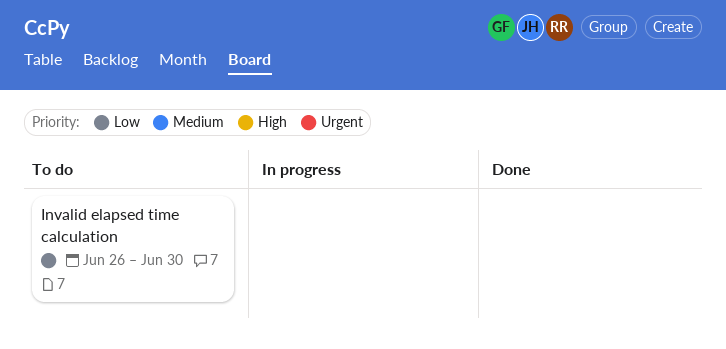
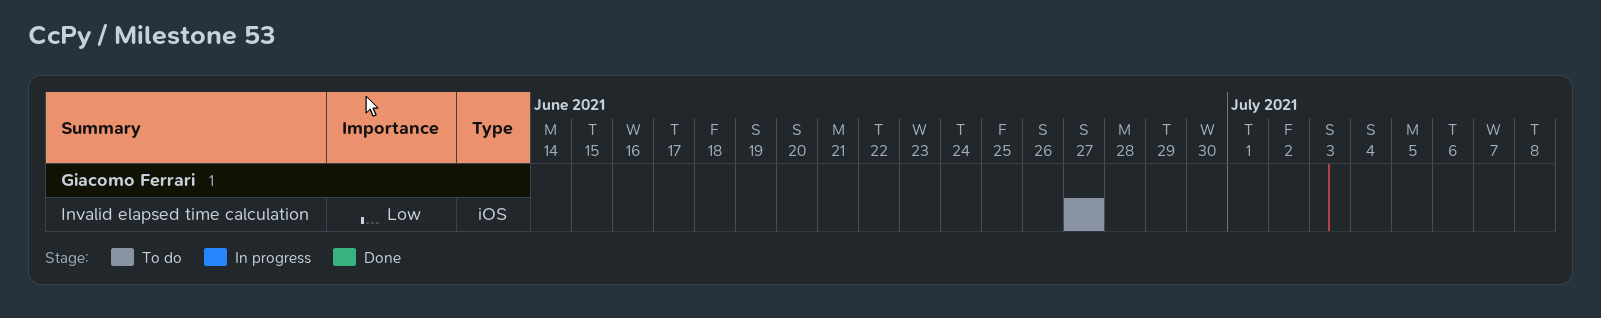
Invalid elapsed time calculation, start: Jun 26 -> Jun 27
Invalid elapsed time calculation, due: Jun 30 -> Jun 27

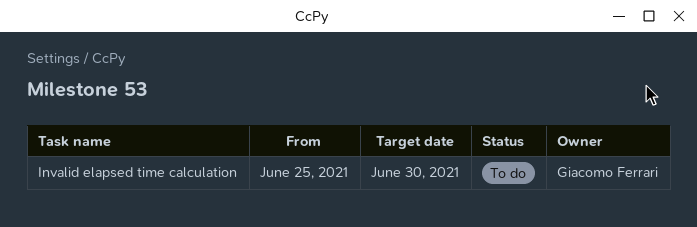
Invalid elapsed time calculation, start: Jun 27 -> Jun 25
Invalid elapsed time calculation, due: Jun 27 -> Jun 30

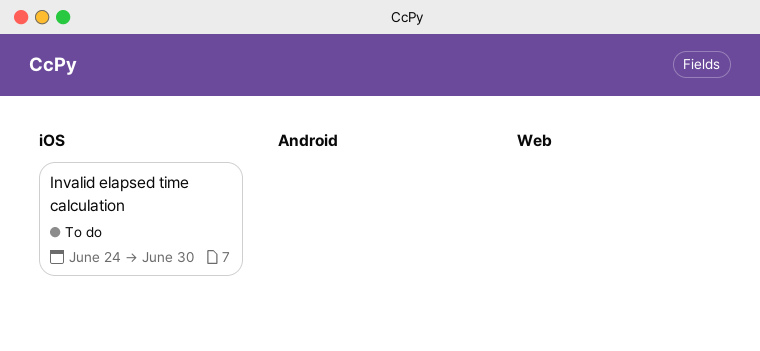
Invalid elapsed time calculation, start: Jun 25 -> Jun 24

